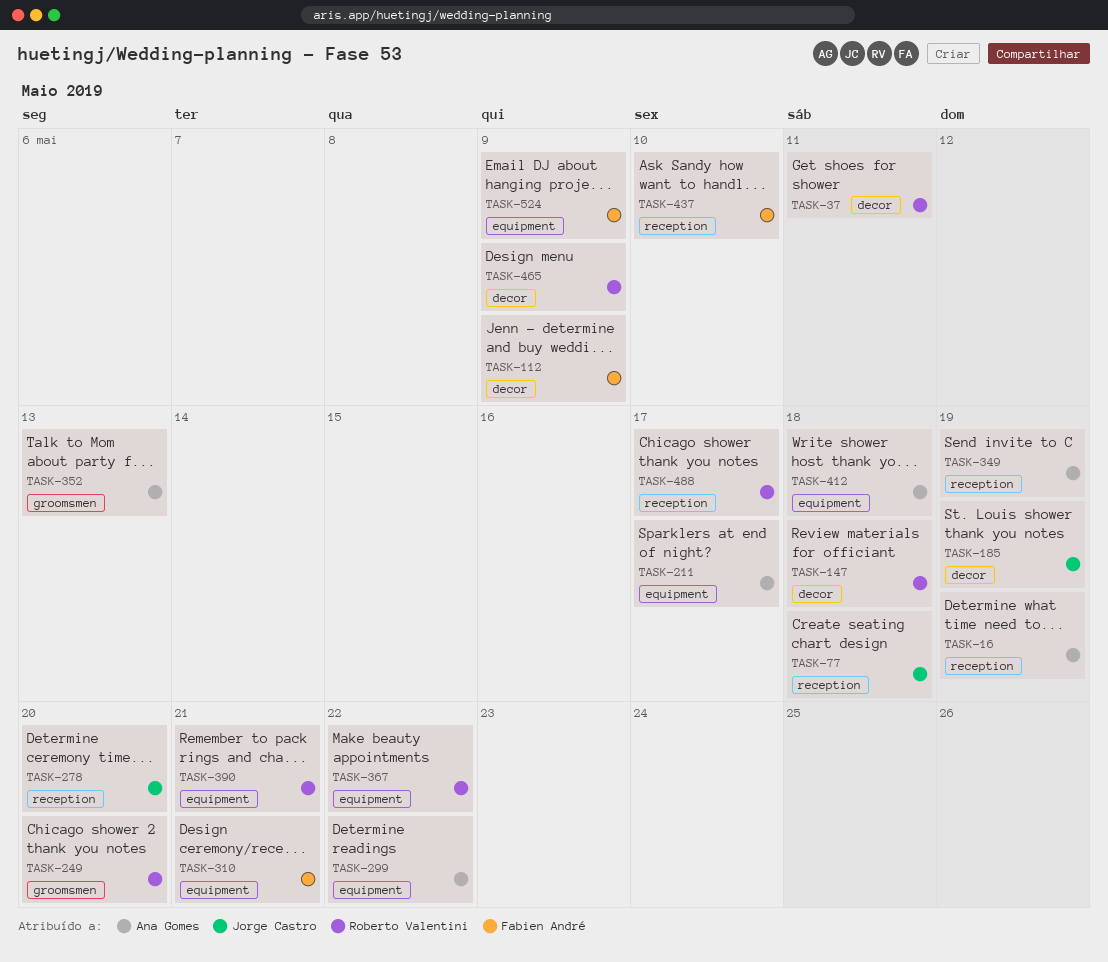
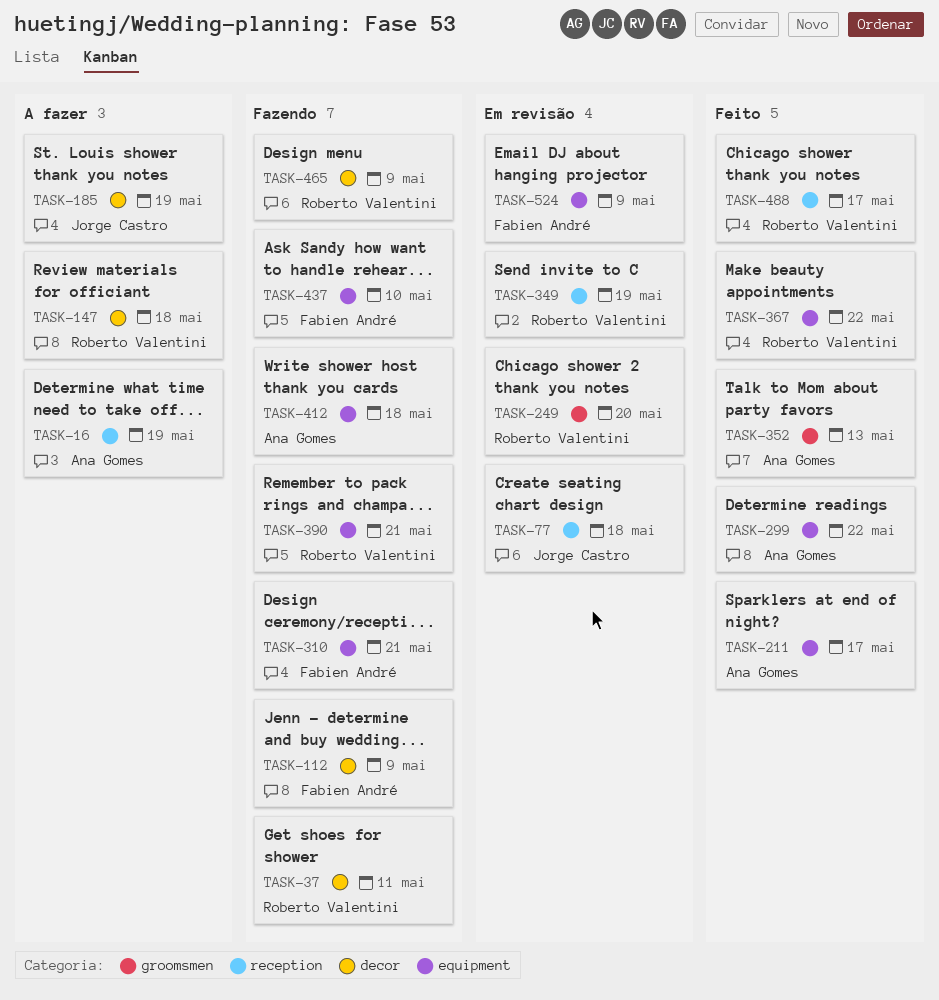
TASK-278: present -> none
TASK-349, owner: Ana Gomes -> Roberto Valentini
TASK-437, label: reception -> equipment

